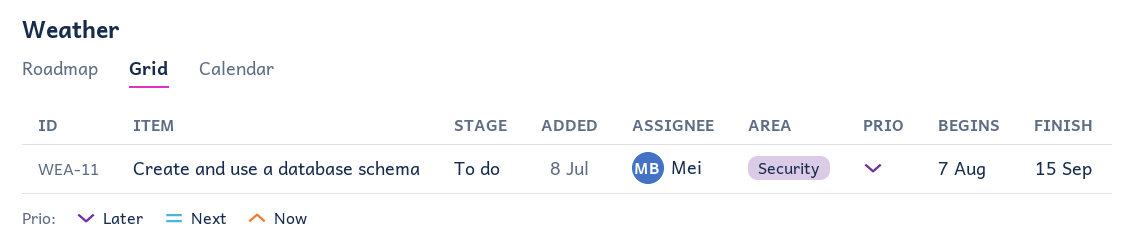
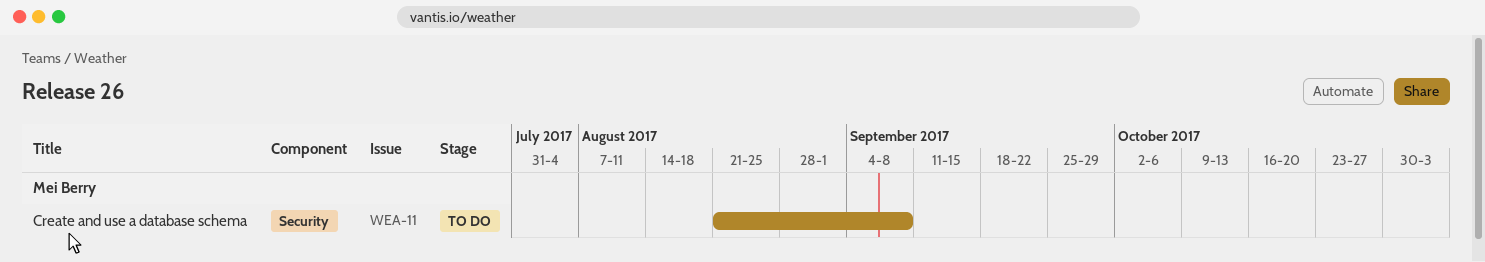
WEA-11, start: Aug 7 -> Aug 21
WEA-11, due: Sep 15 -> Sep 8

